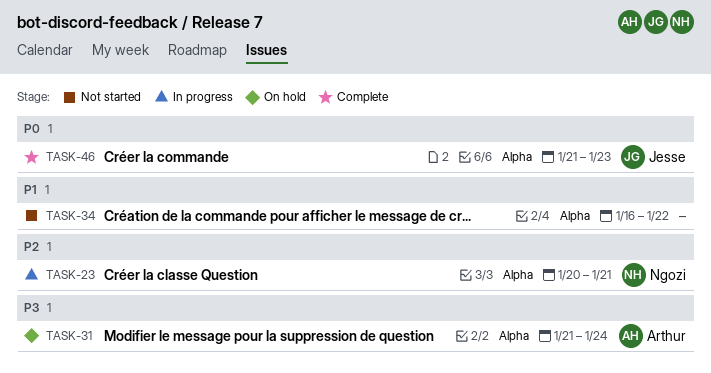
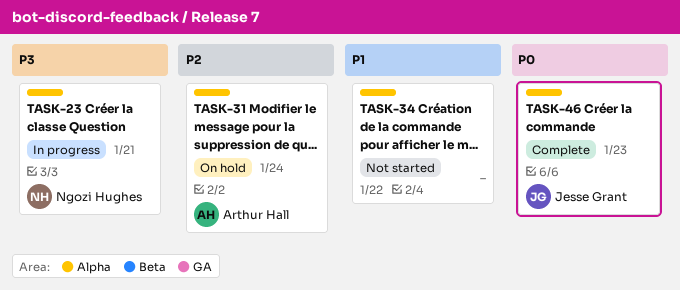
TASK-23, priority: P2 -> P3
TASK-31, priority: P3 -> P2

